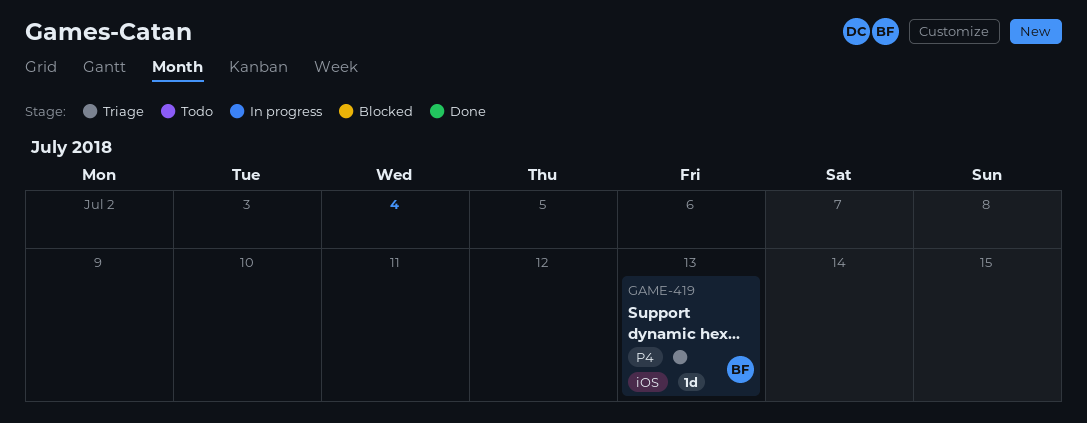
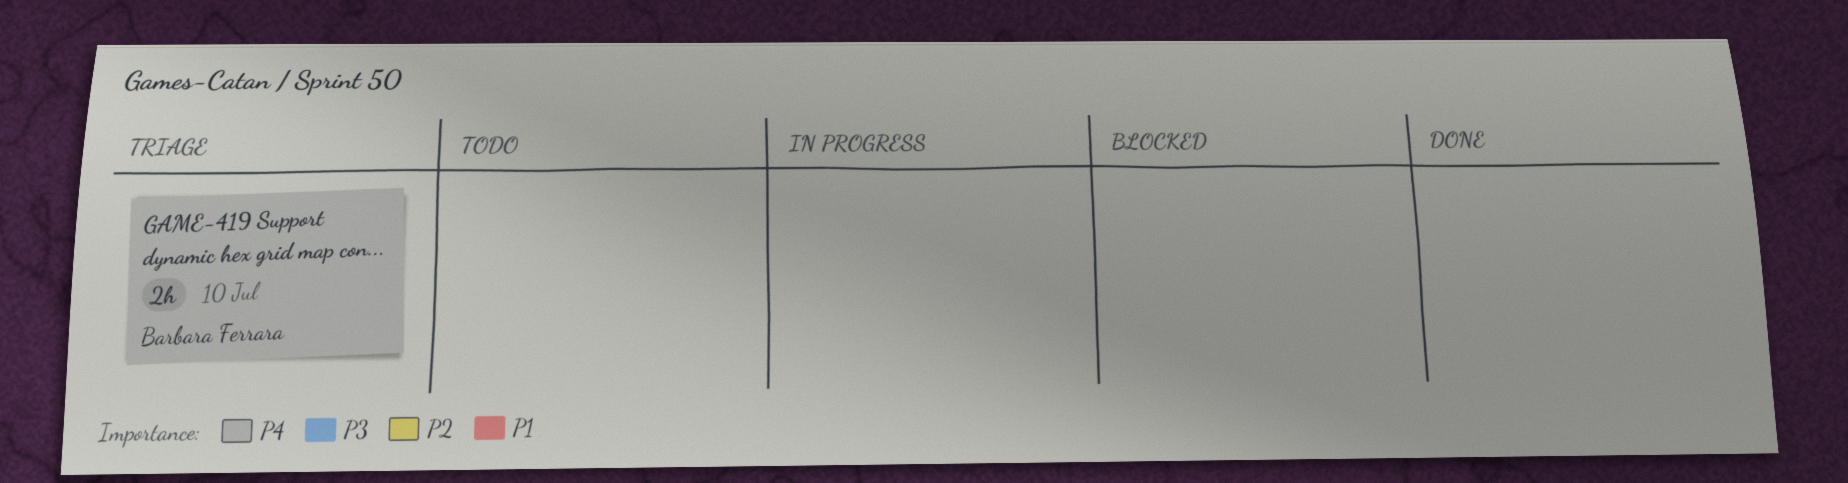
GAME-419, estimate: 1d -> 2h
GAME-419, due: Jul 13 -> Jul 10

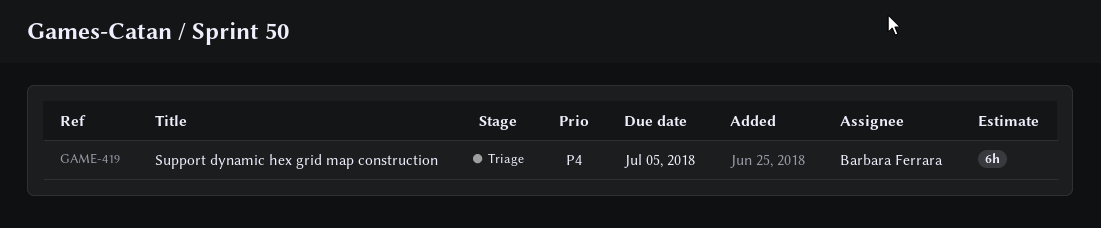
GAME-419, estimate: 2h -> 6h
GAME-419, due: Jul 10 -> Jul 5

